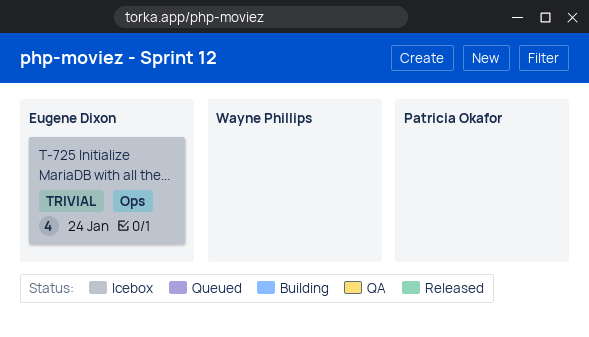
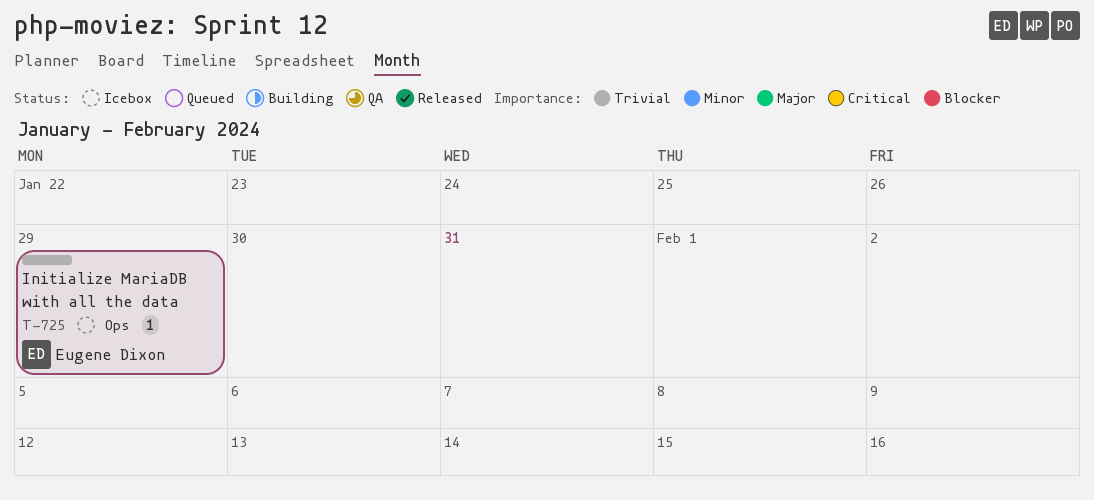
T-725, estimate: 4 -> 1
T-725, due: Jan 24 -> Jan 29

